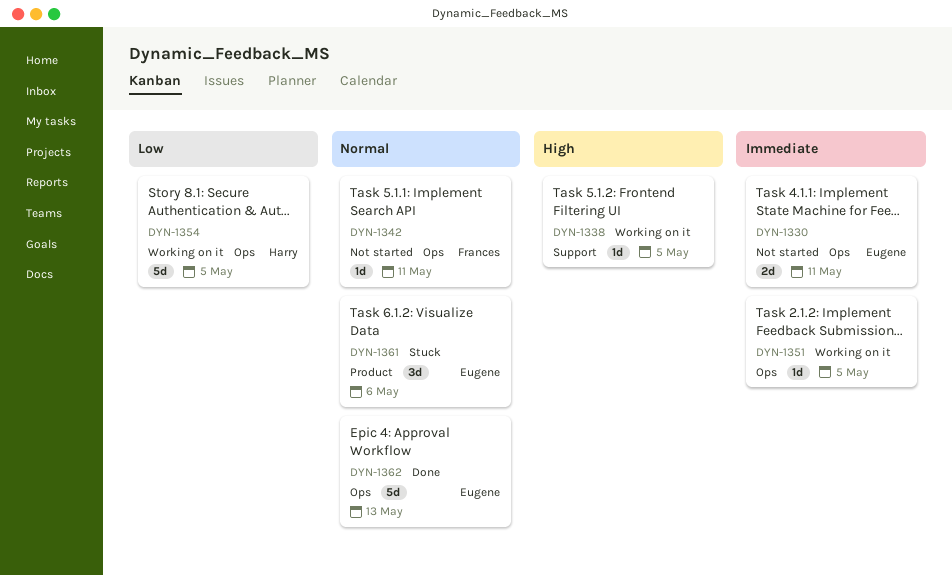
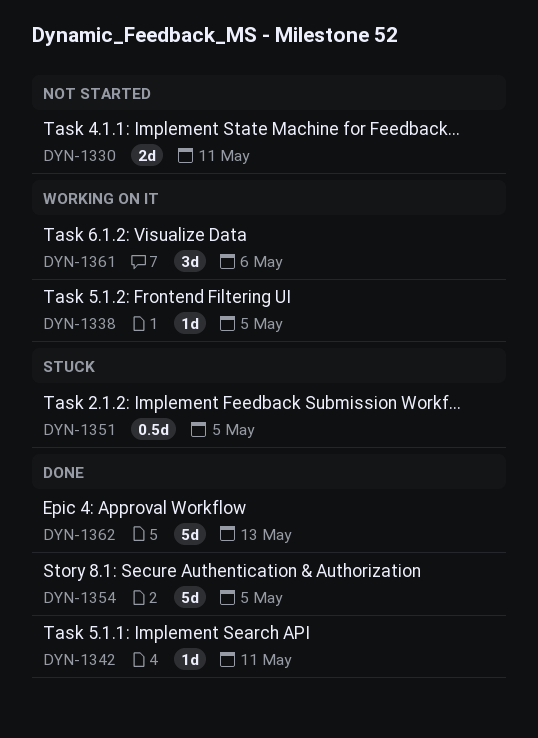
DYN-1342, status: Not started -> Done
DYN-1351, status: Working on it -> Stuck
DYN-1351, estimate: 1d -> 0.5d
DYN-1354, status: Working on it -> Done
DYN-1361, status: Stuck -> Working on it

